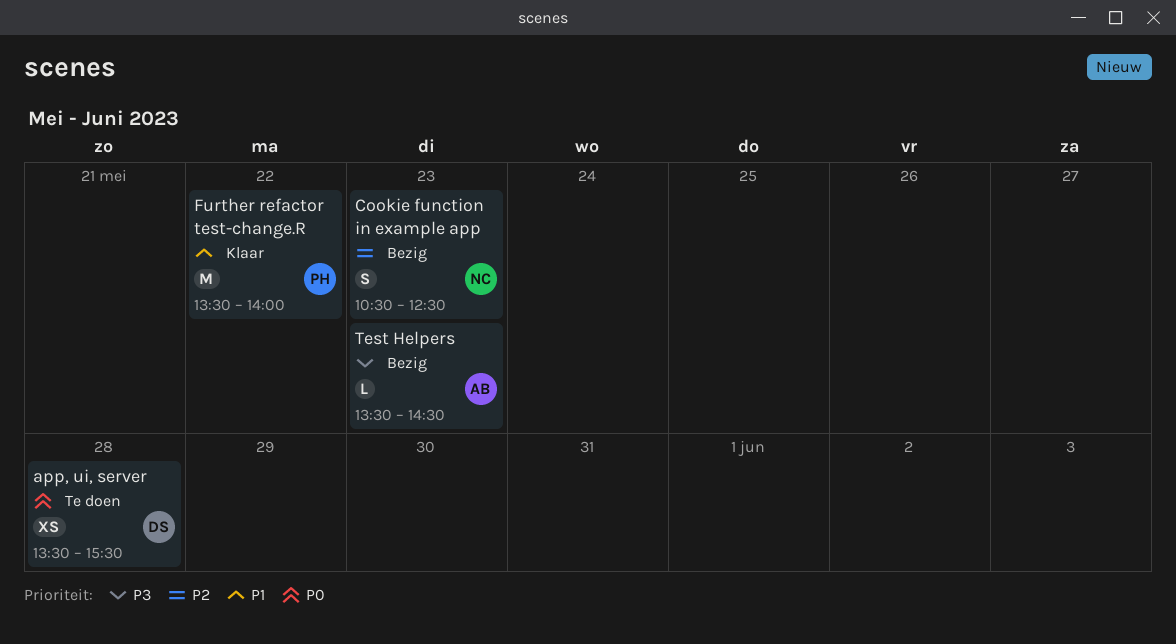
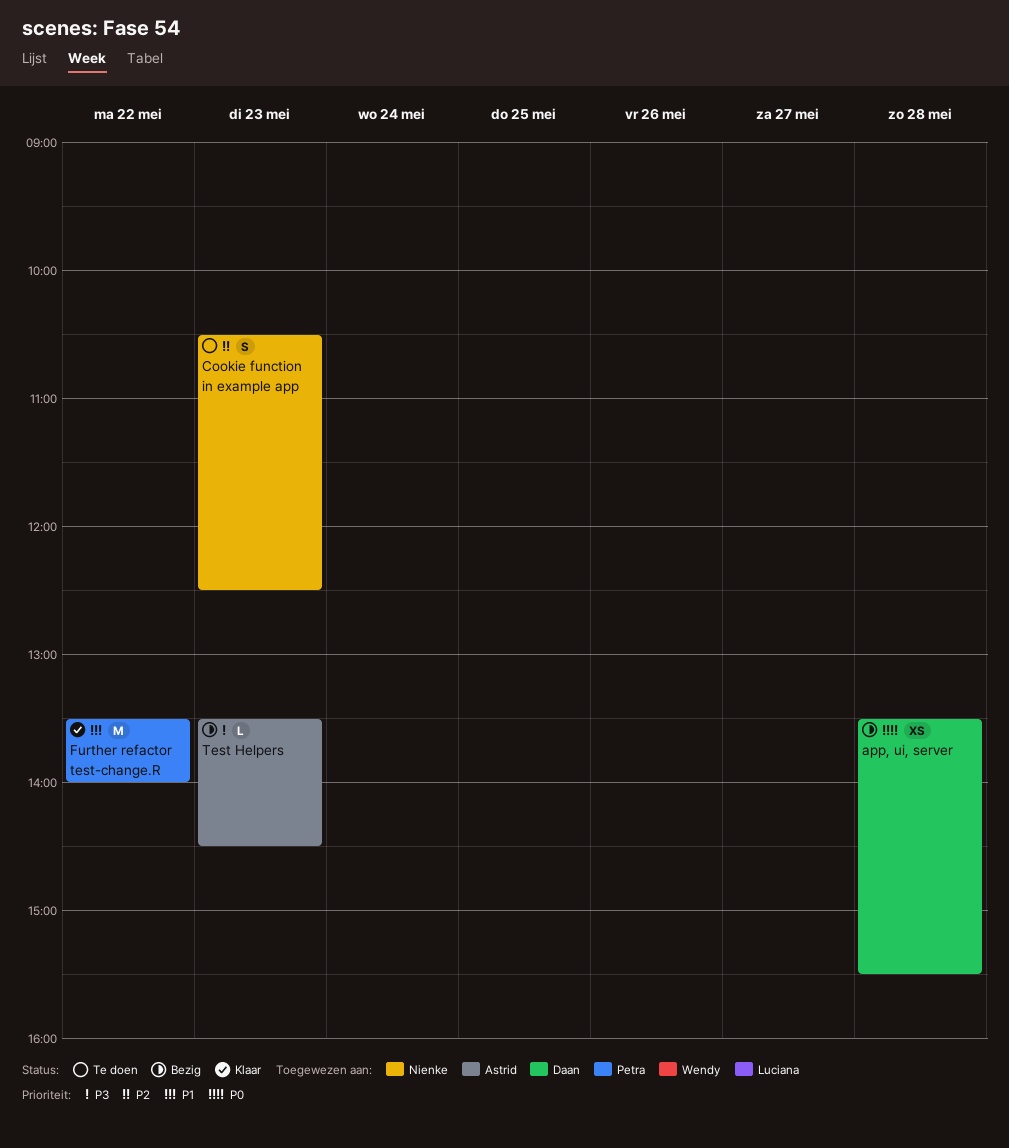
app, ui, server, status: Te doen -> Bezig
Cookie function in example app, status: Bezig -> Te doen

